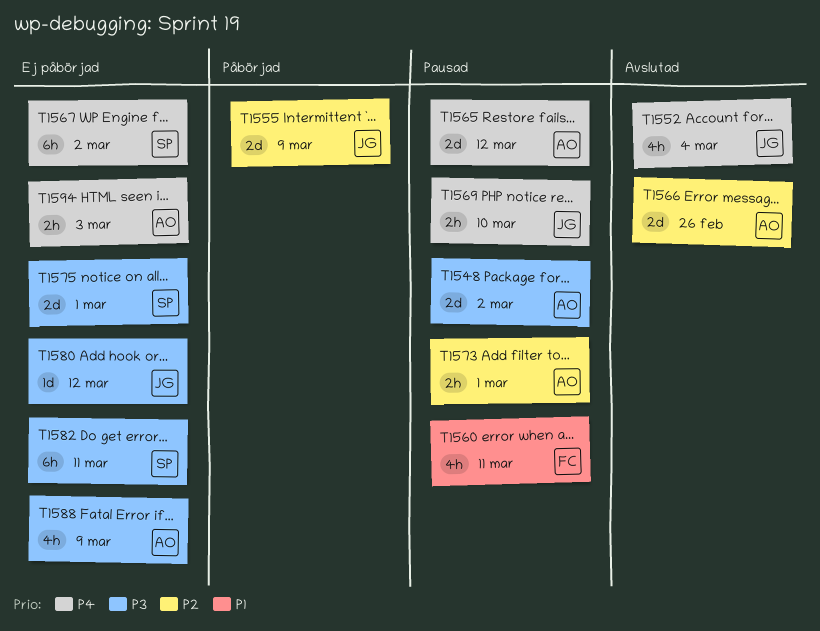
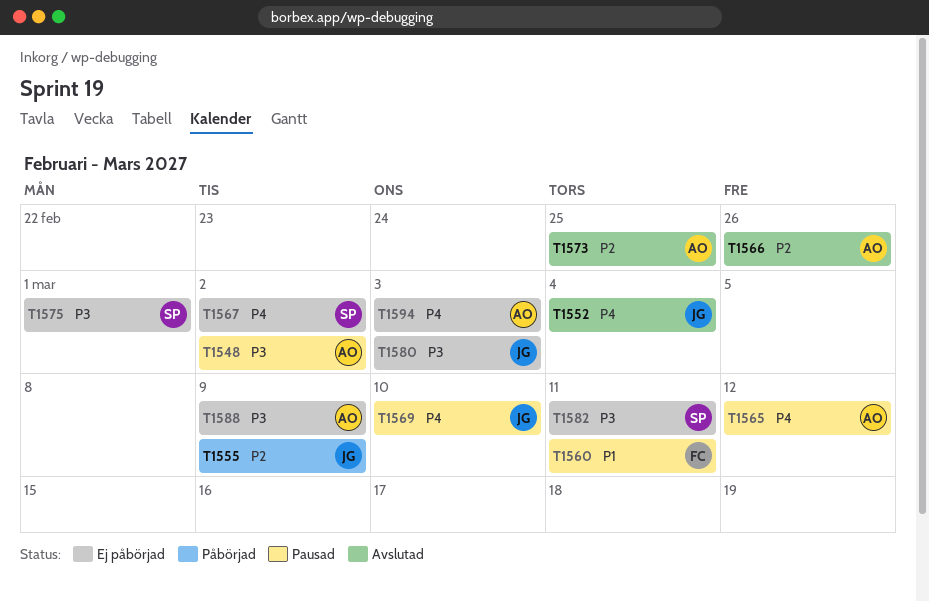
T1573, status: Pausad -> Avslutad
T1573, due: Mar 1 -> Feb 25
T1580, due: Mar 12 -> Mar 3

